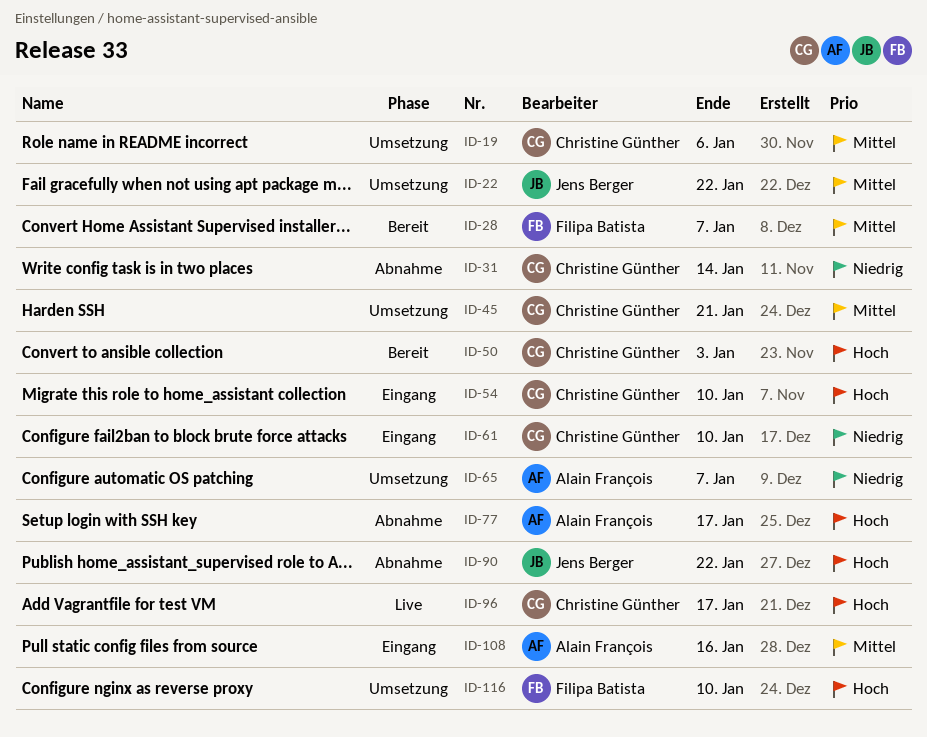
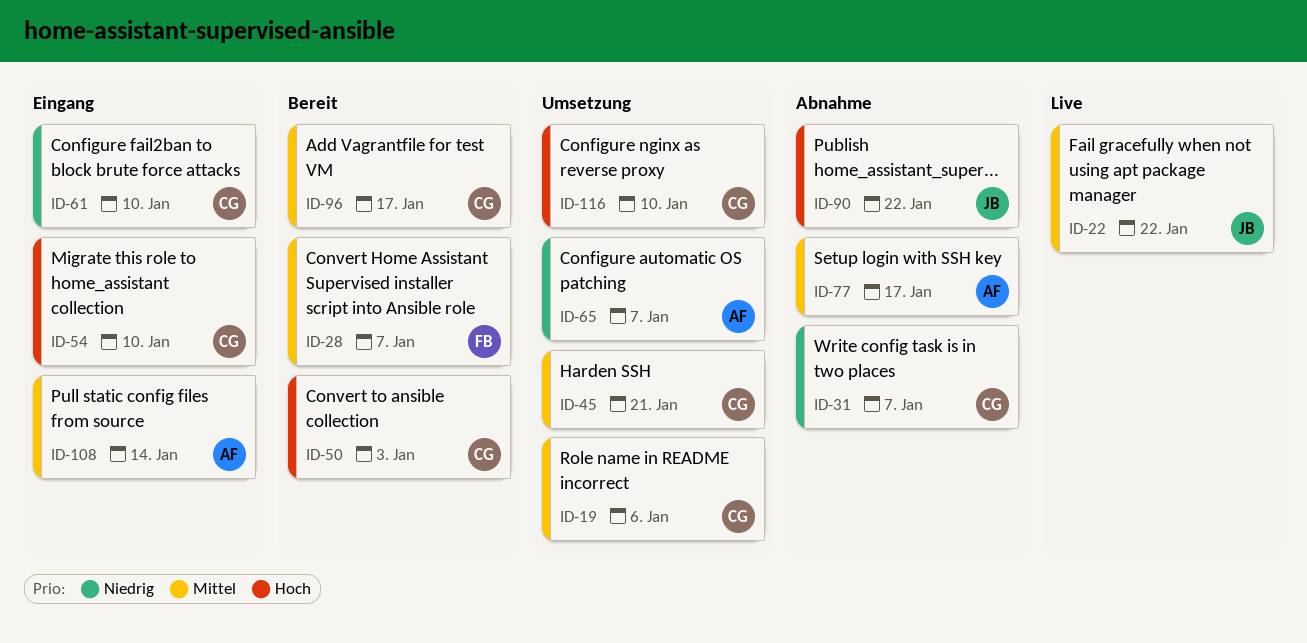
ID-22, status: Umsetzung -> Live
ID-31, due: Jan 14 -> Jan 7
ID-77, priority: Hoch -> Mittel
ID-96, status: Live -> Bereit
ID-96, priority: Hoch -> Mittel
ID-108, due: Jan 16 -> Jan 14
ID-116, owner: Filipa Batista -> Christine Günther

